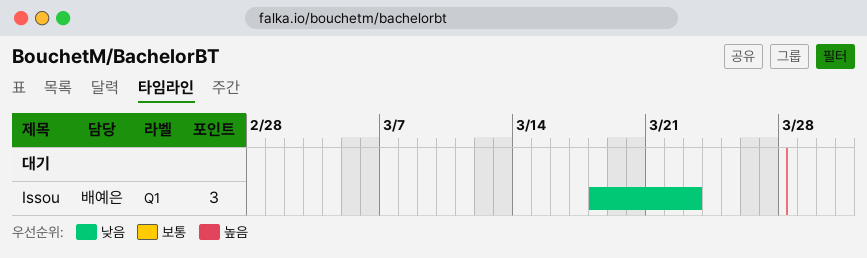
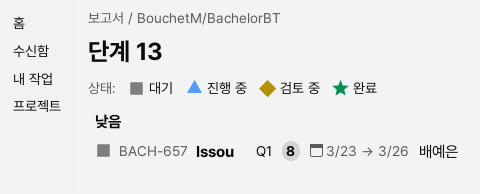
Issou, estimate: 3 -> 8
Issou, start: Mar 18 -> Mar 23
Issou, due: Mar 23 -> Mar 26

